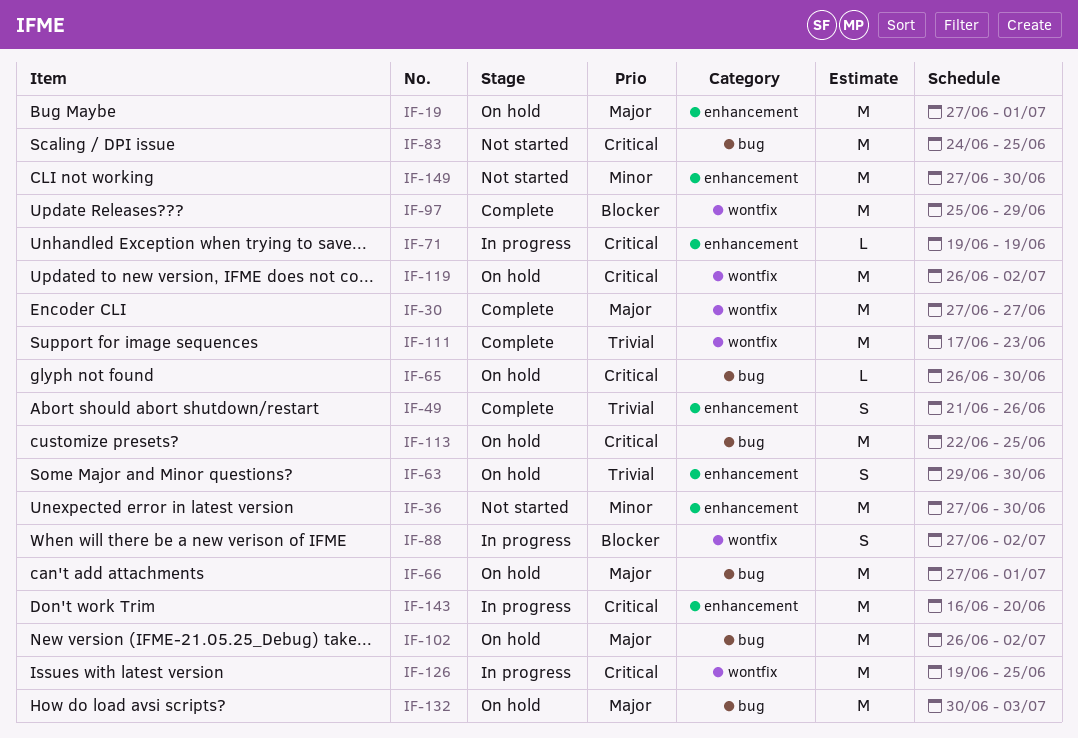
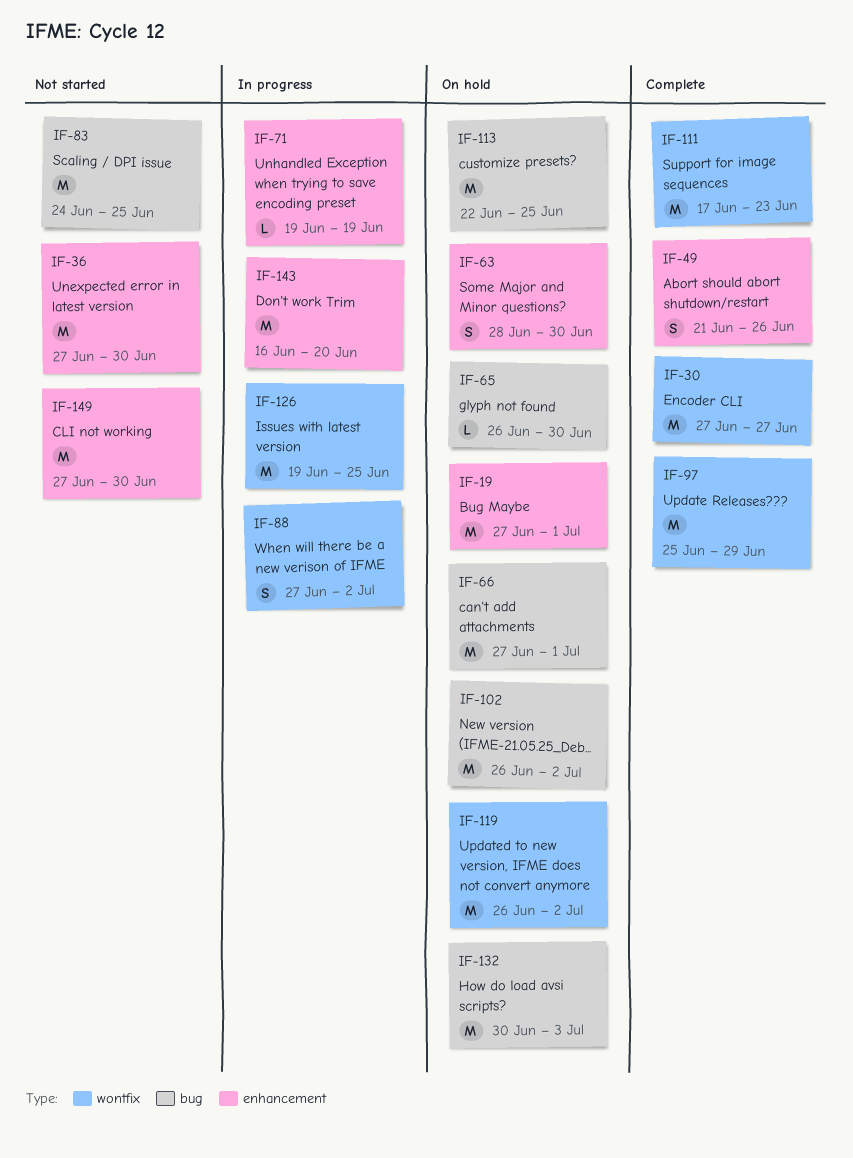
IF-63, start: Jun 29 -> Jun 28

